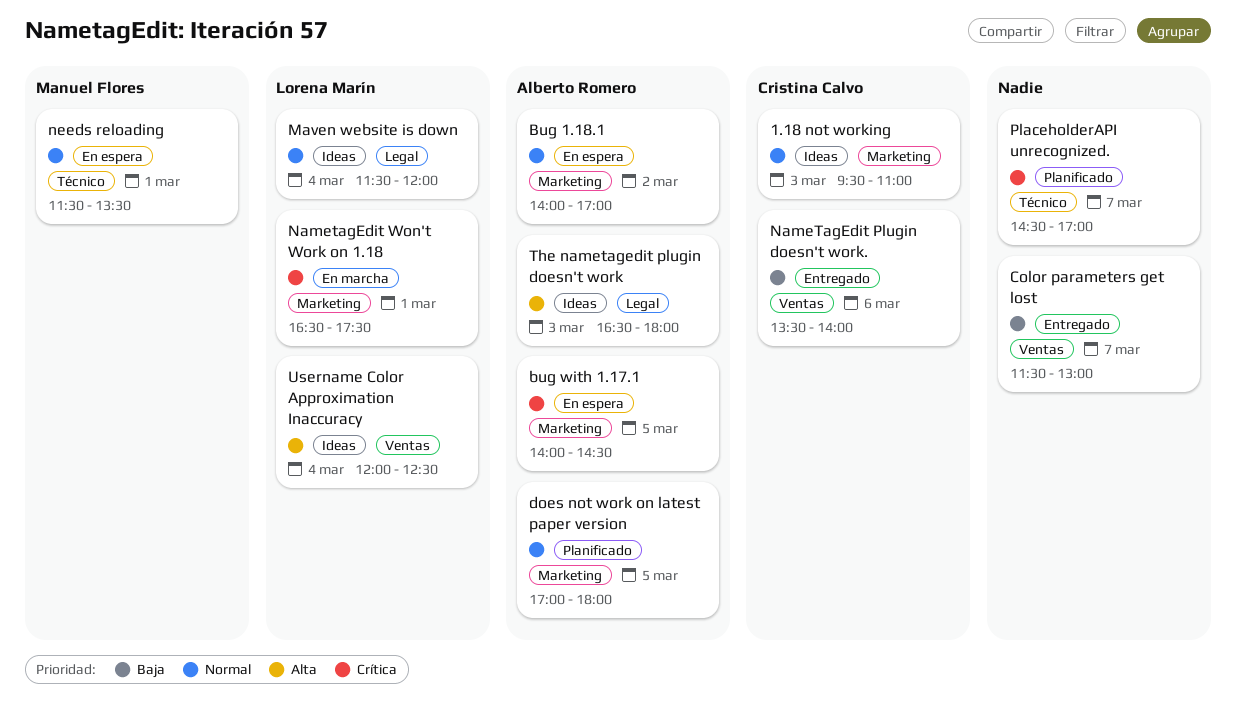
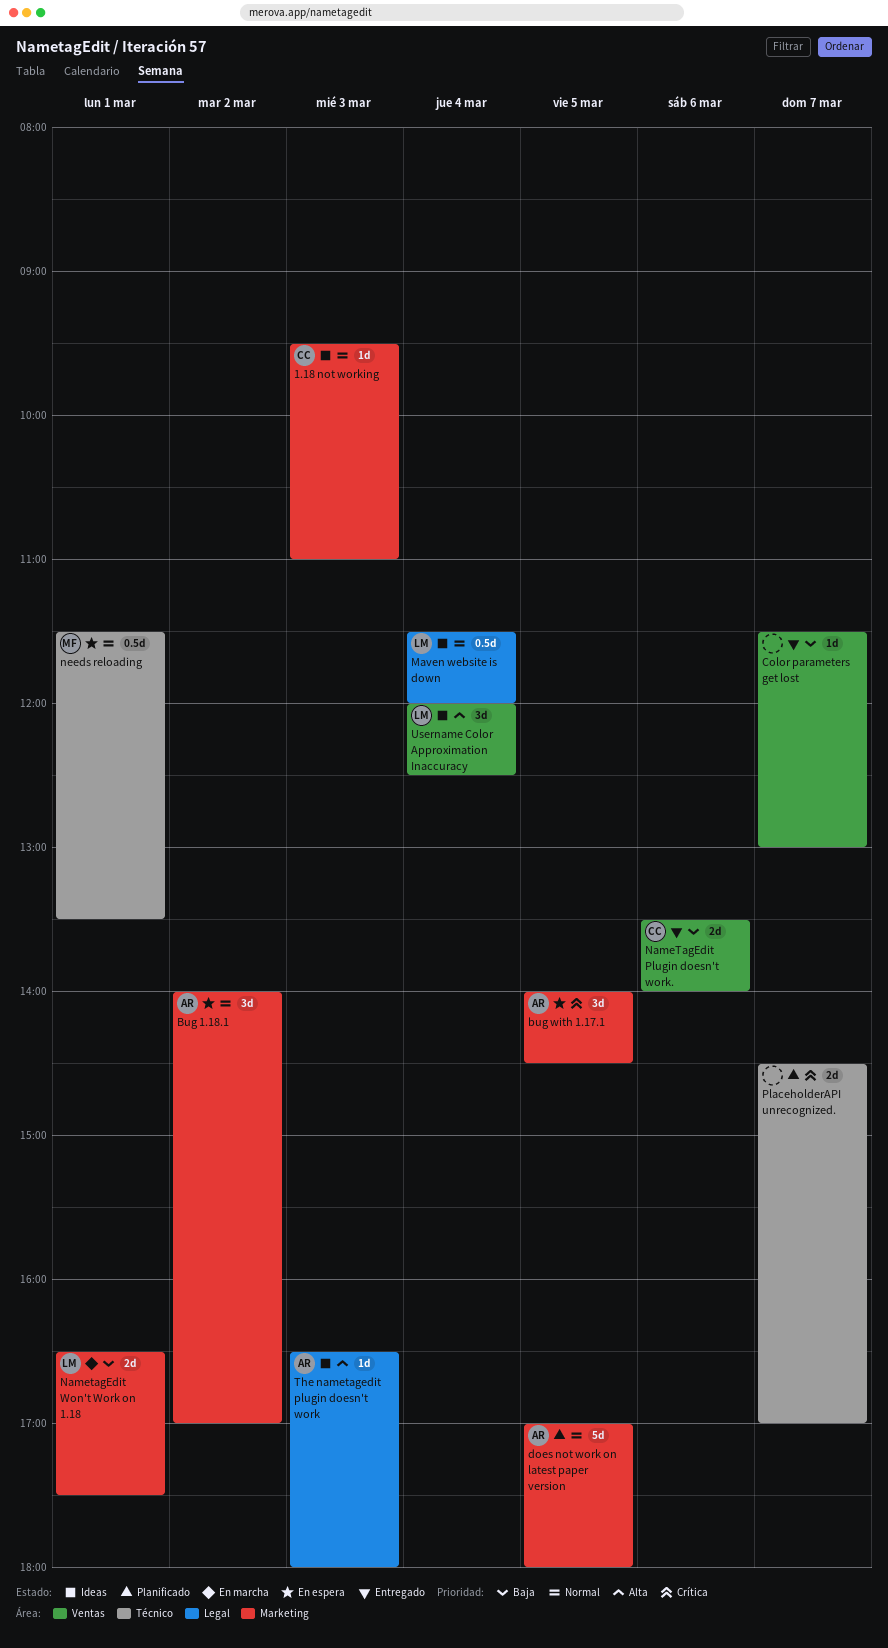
NametagEdit Won't Work on 1.18, priority: Crítica -> Baja

